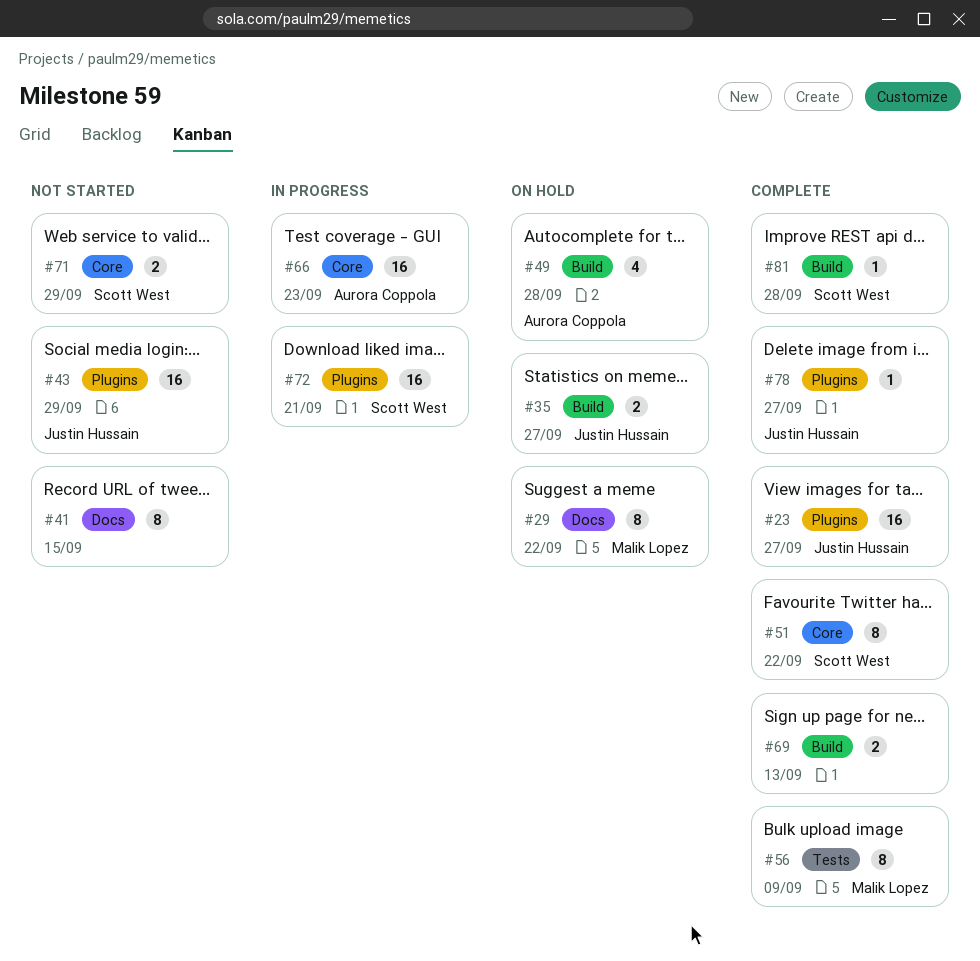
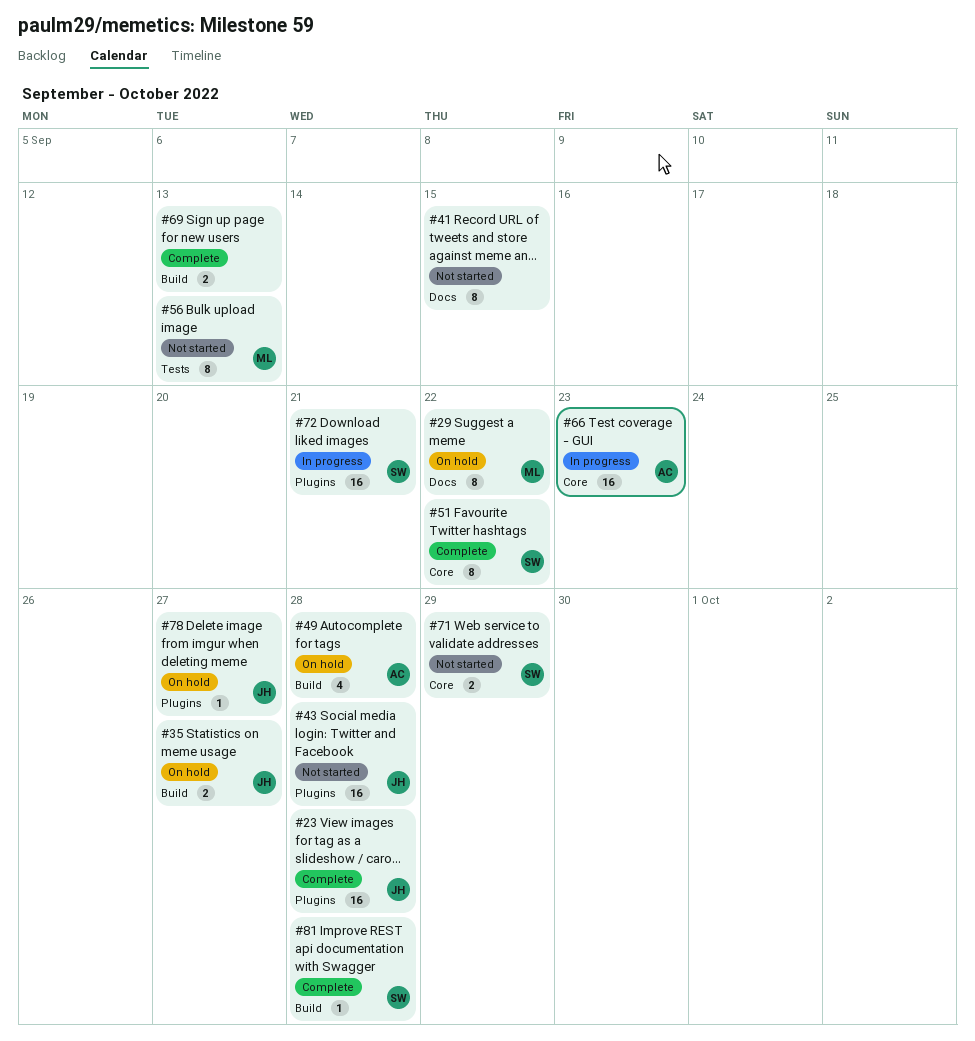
#23, due: Sep 27 -> Sep 28
#43, due: Sep 29 -> Sep 28
#56, status: Complete -> Not started
#56, due: Sep 9 -> Sep 13
#78, status: Complete -> On hold

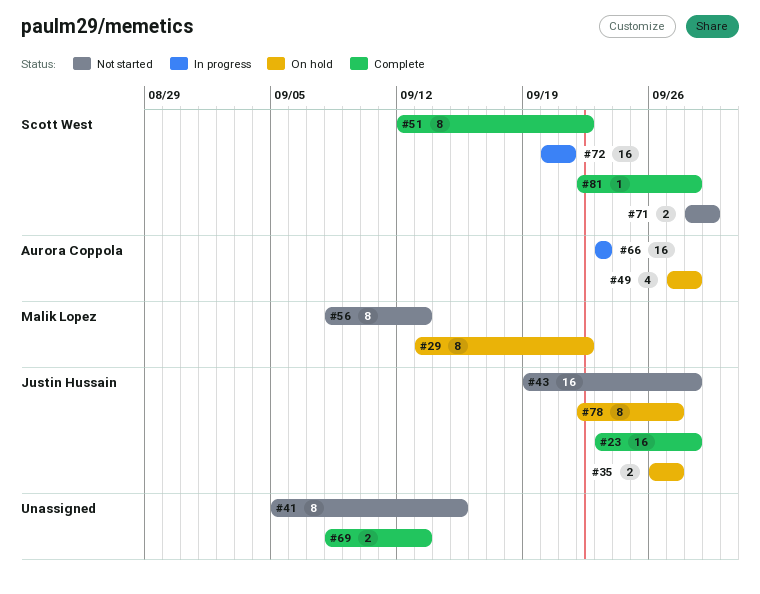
#78, estimate: 1 -> 8

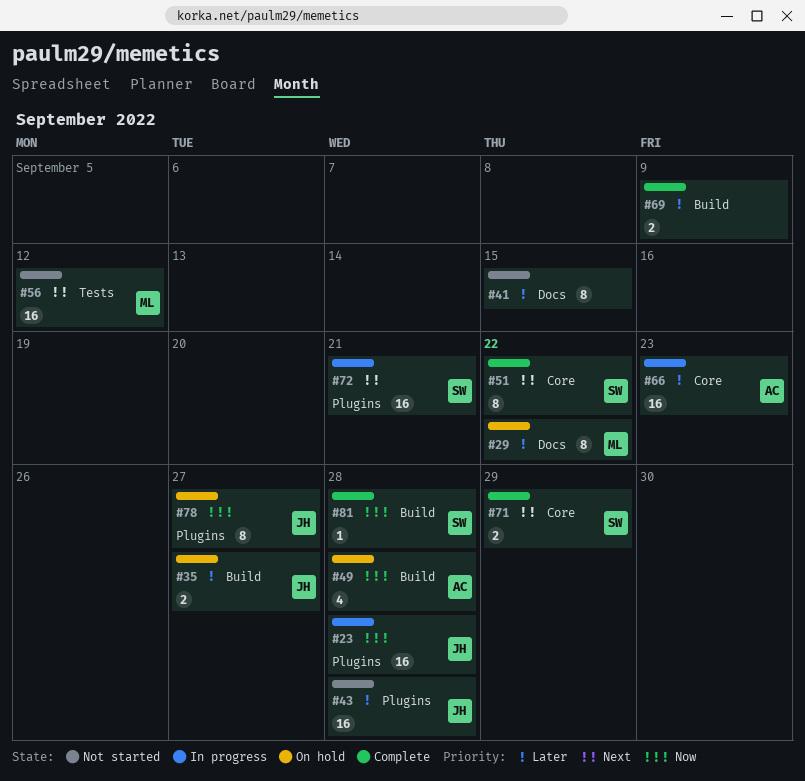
#23, status: Complete -> In progress
#56, estimate: 8 -> 16
#56, due: Sep 13 -> Sep 12
#69, due: Sep 13 -> Sep 9
#71, status: Not started -> Complete

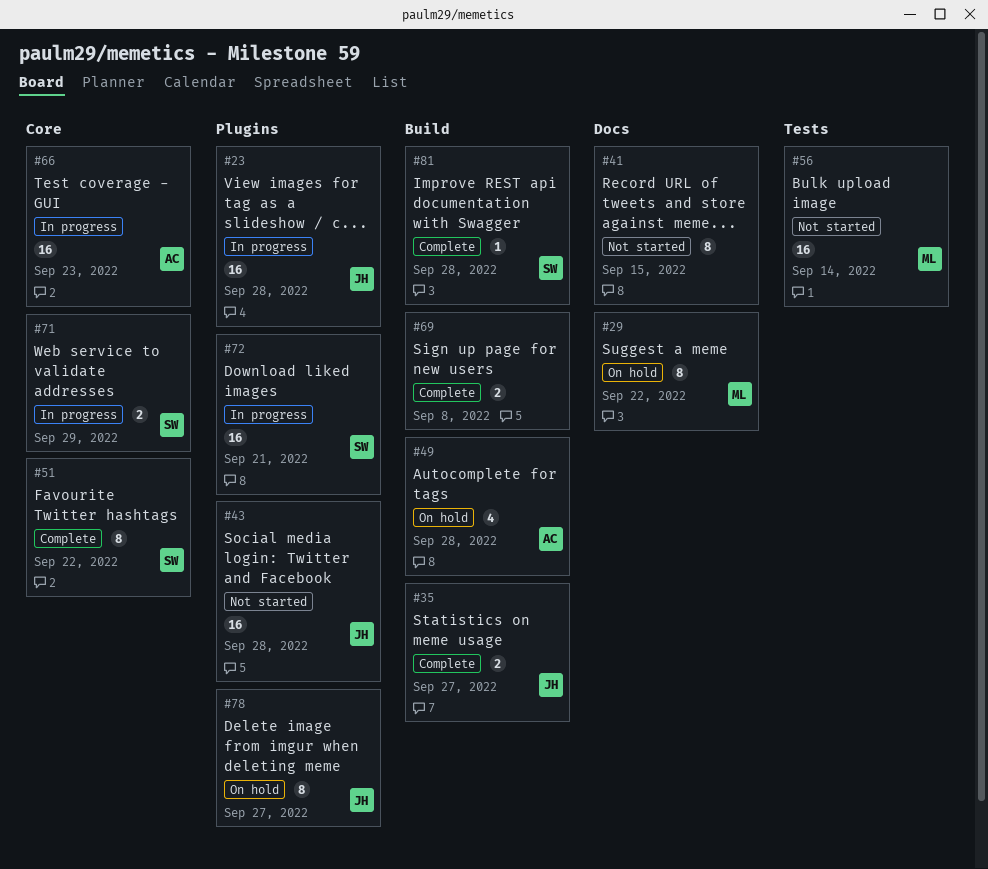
#35, status: On hold -> Complete
#56, due: Sep 12 -> Sep 14
#69, due: Sep 9 -> Sep 8
#71, status: Complete -> In progress

